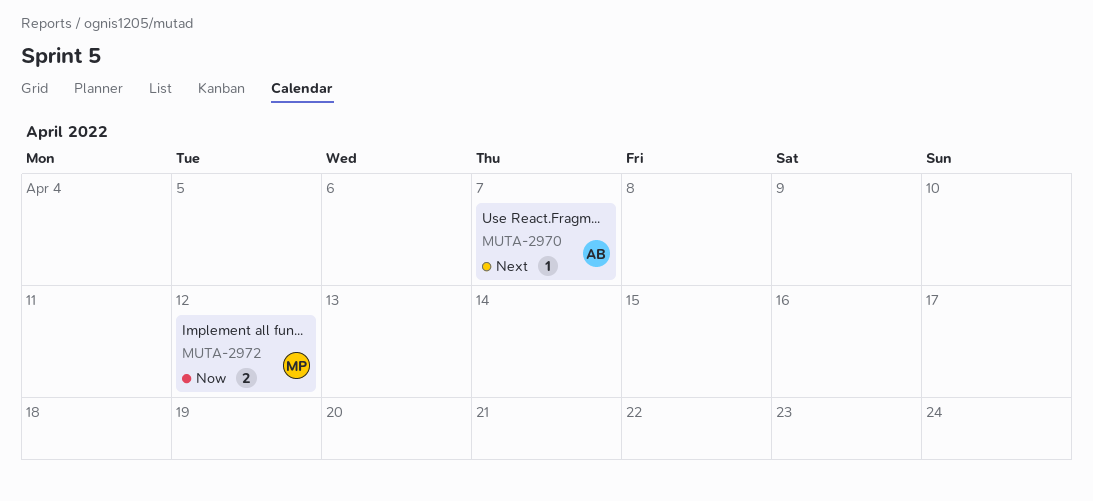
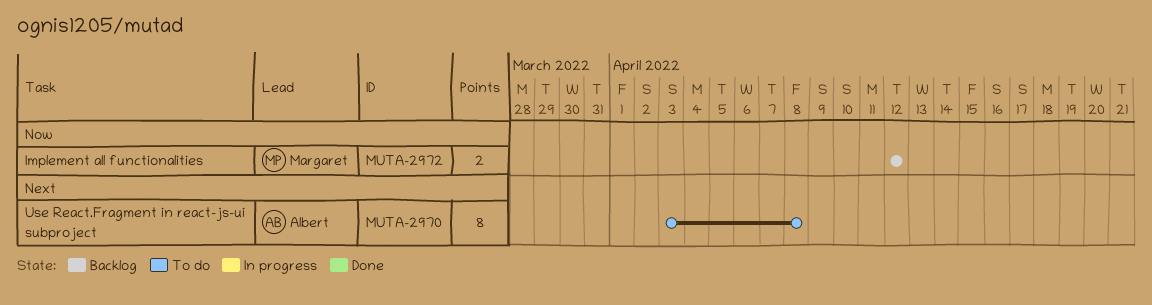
MUTA-2970, estimate: 1 -> 8
MUTA-2970, due: Apr 7 -> Apr 8

